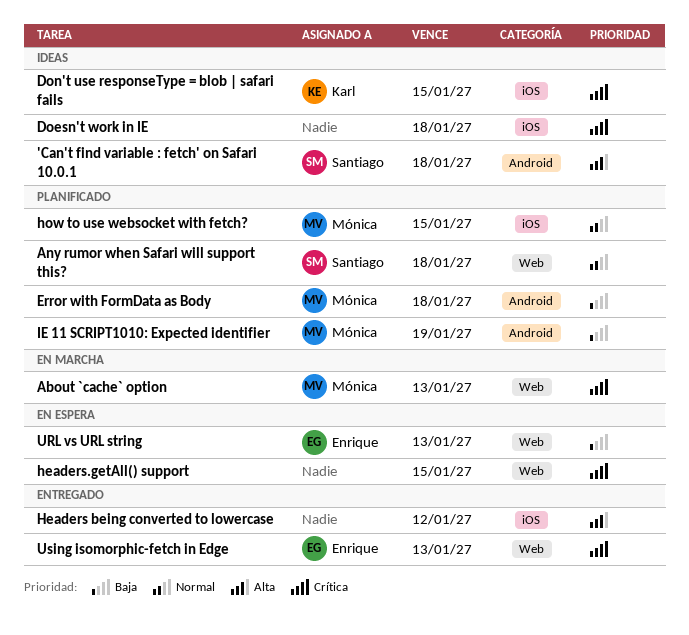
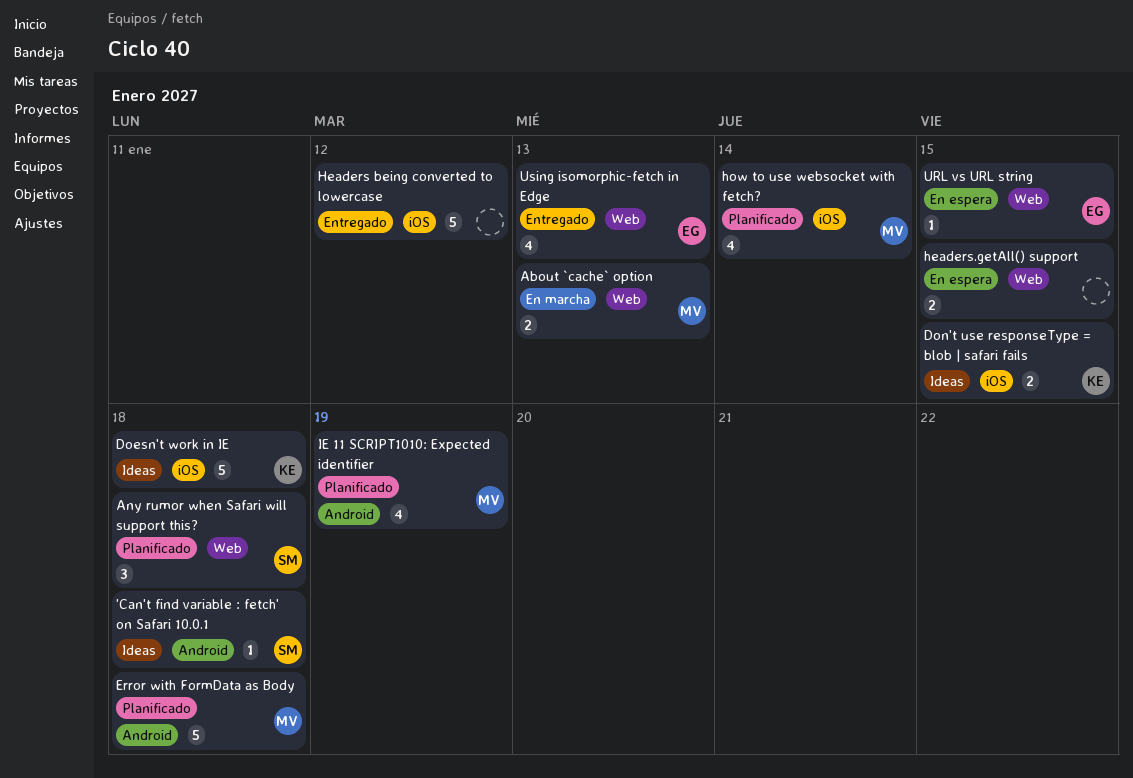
Doesn't work in IE, owner: none -> Karl
how to use websocket with fetch?, due: Jan 15 -> Jan 14
URL vs URL string, due: Jan 13 -> Jan 15

